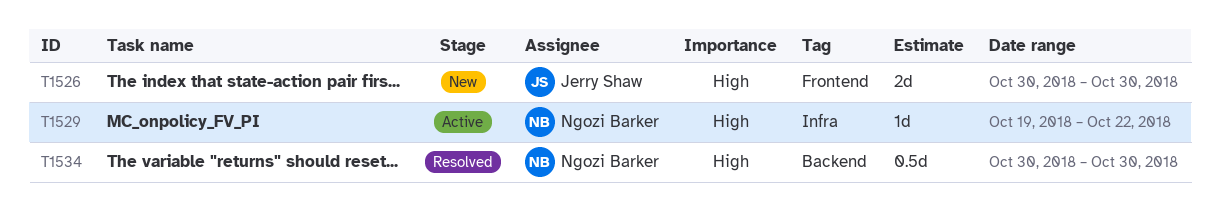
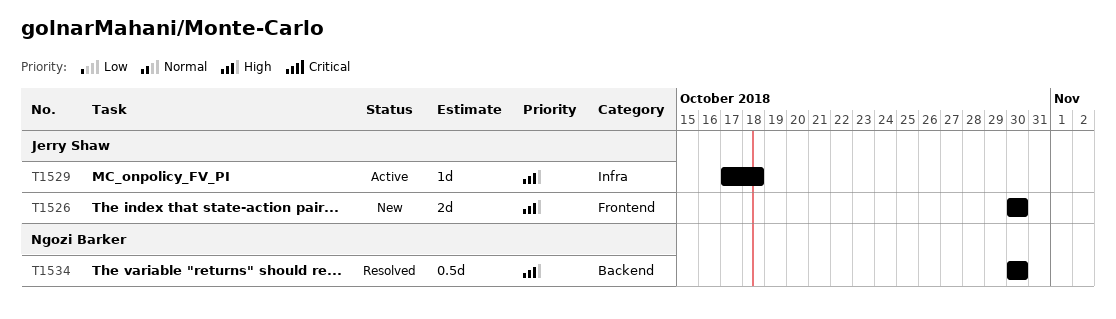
T1529, owner: Ngozi Barker -> Jerry Shaw
T1529, start: Oct 19 -> Oct 17
T1529, due: Oct 22 -> Oct 18

